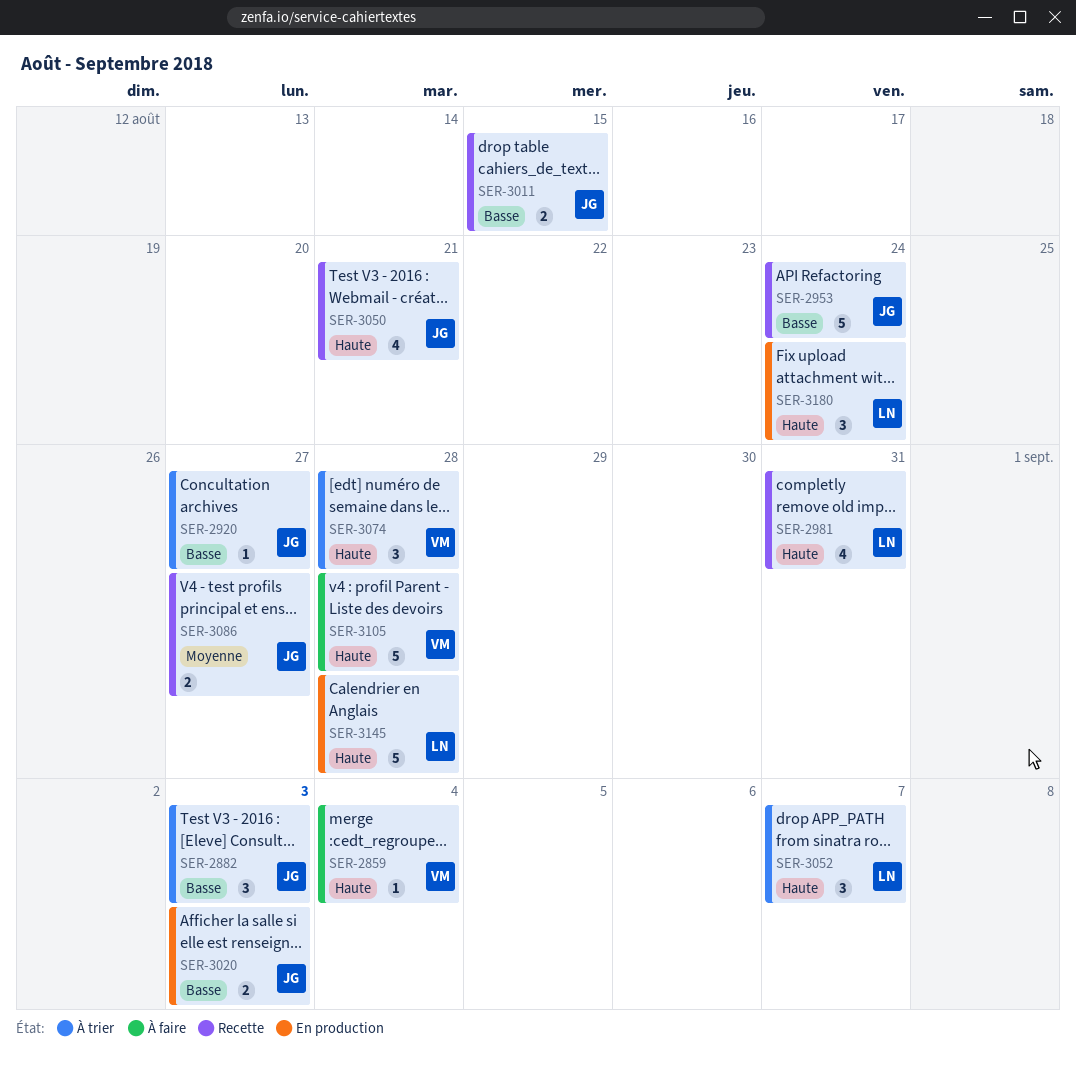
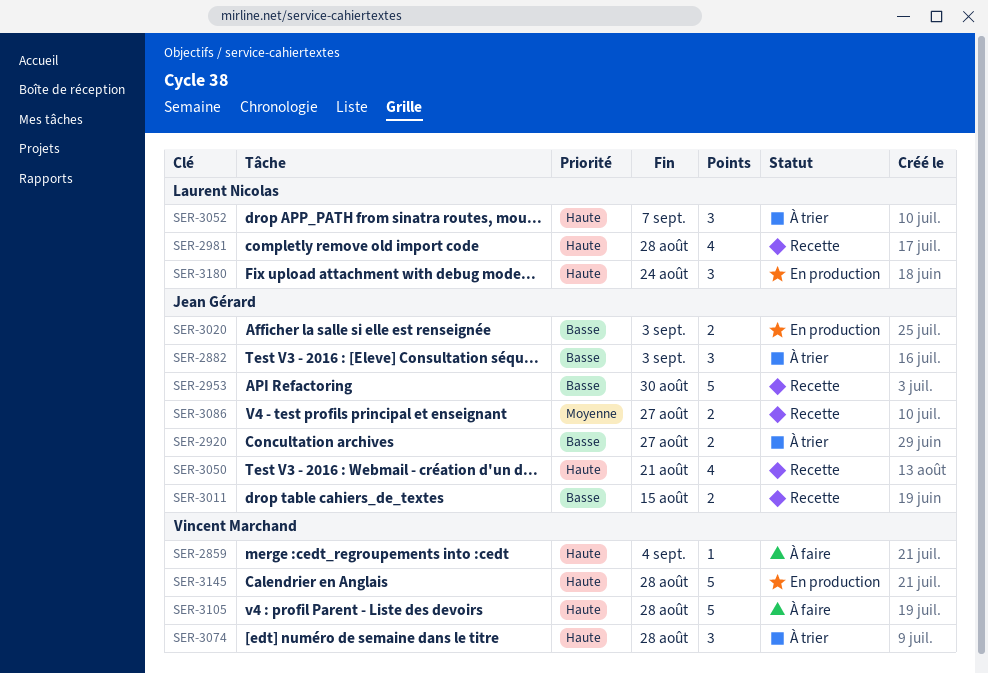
SER-2920, estimate: 1 -> 2
SER-2953, due: Aug 24 -> Aug 30
SER-2981, due: Aug 31 -> Aug 28
SER-3145, owner: Laurent Nicolas -> Vincent Marchand

